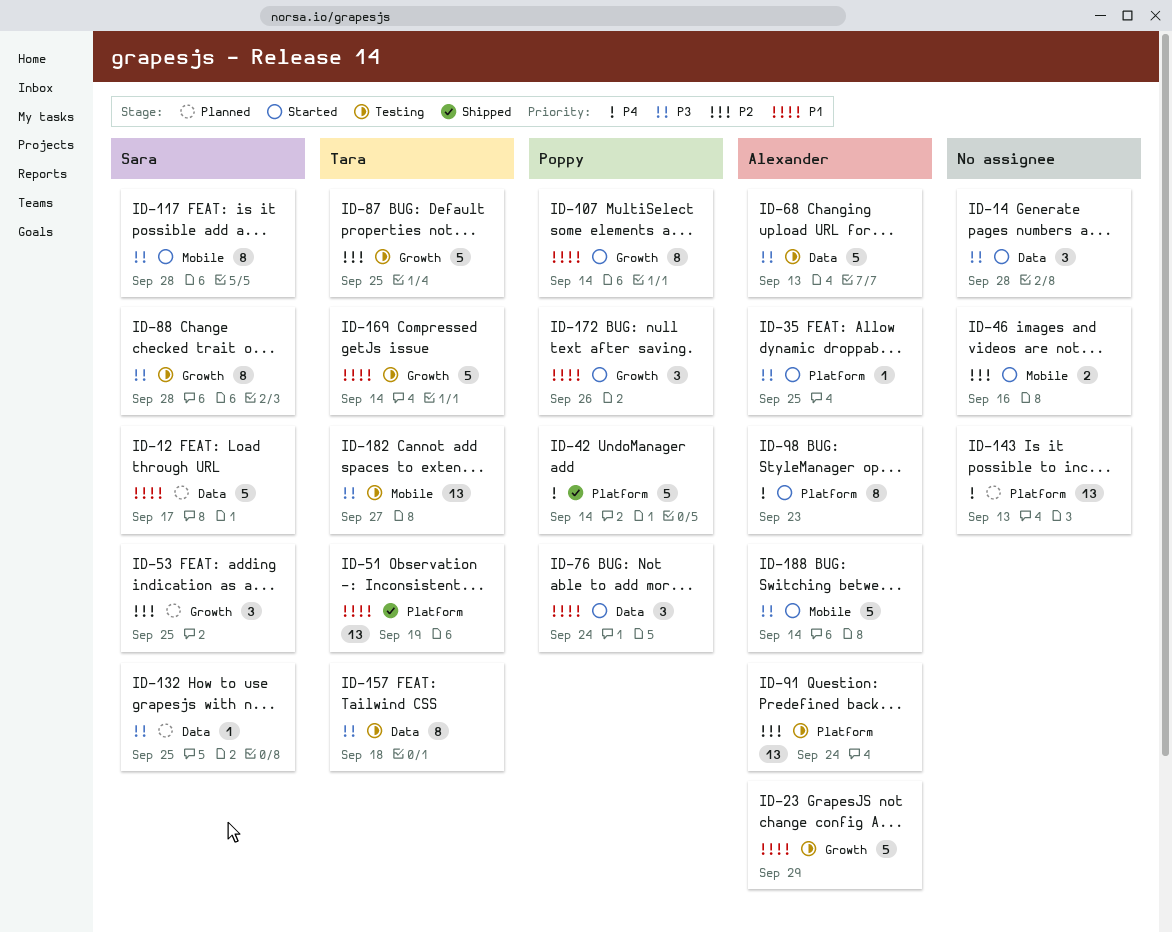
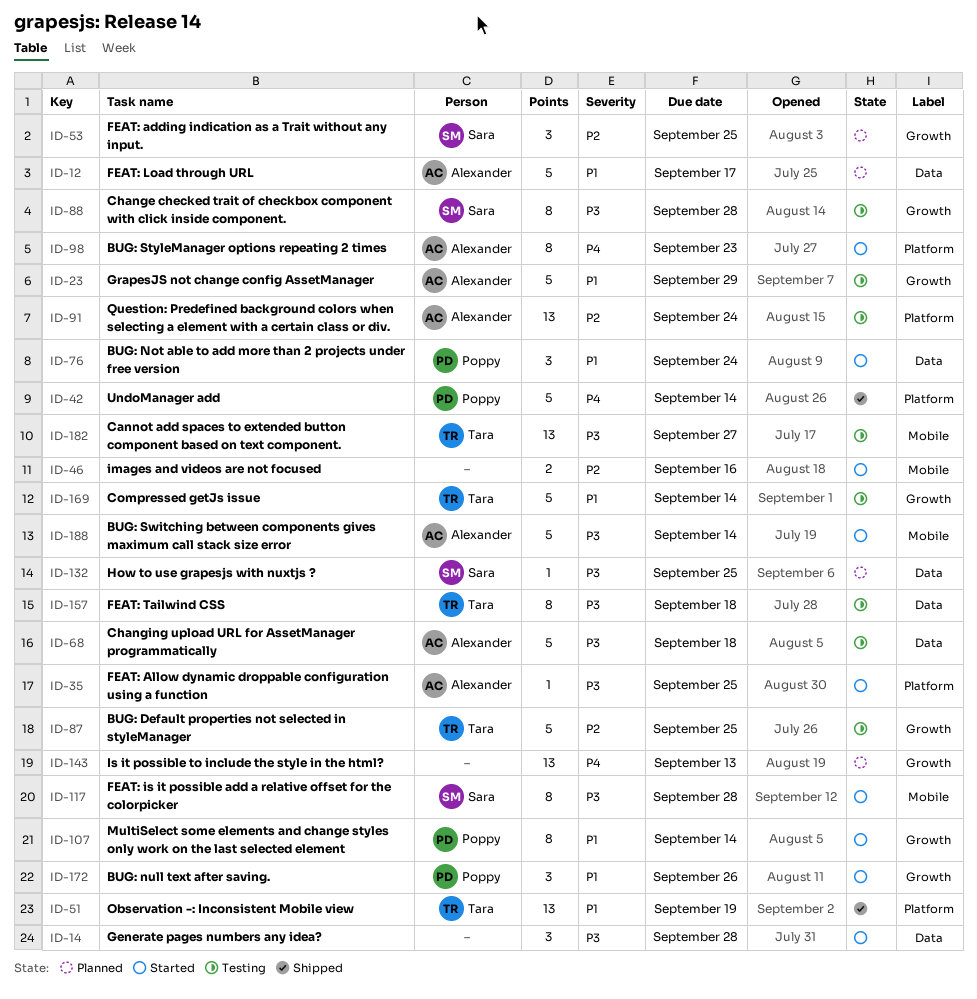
ID-12, owner: Sara -> Alexander
ID-68, due: Sep 13 -> Sep 18
ID-143, label: Platform -> Growth

